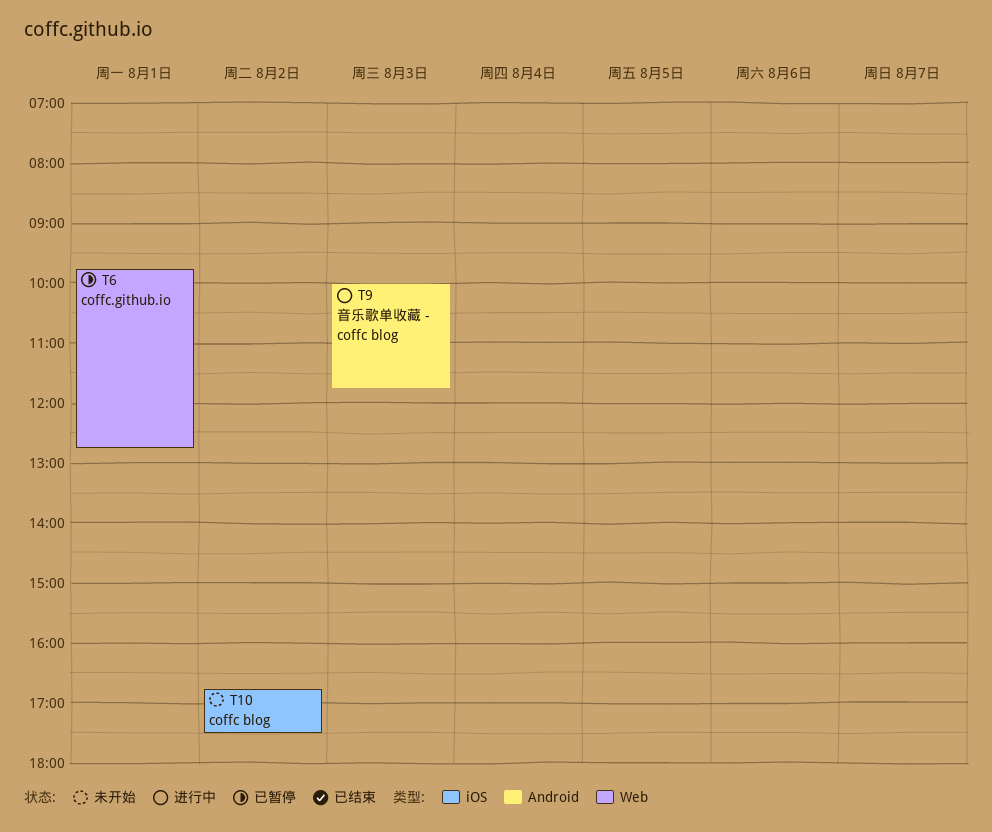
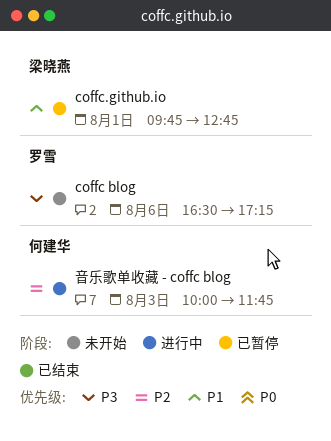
coffc blog, day: Aug 2 -> Aug 6
coffc blog, begins: 16:45 -> 16:30
coffc blog, ends: 17:30 -> 17:15

